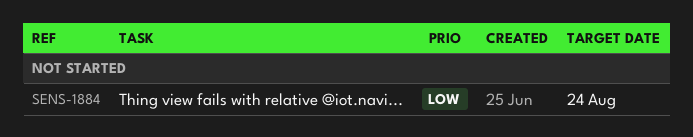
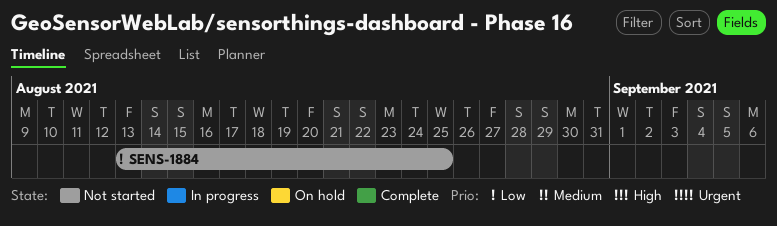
SENS-1884, due: Aug 24 -> Aug 25

